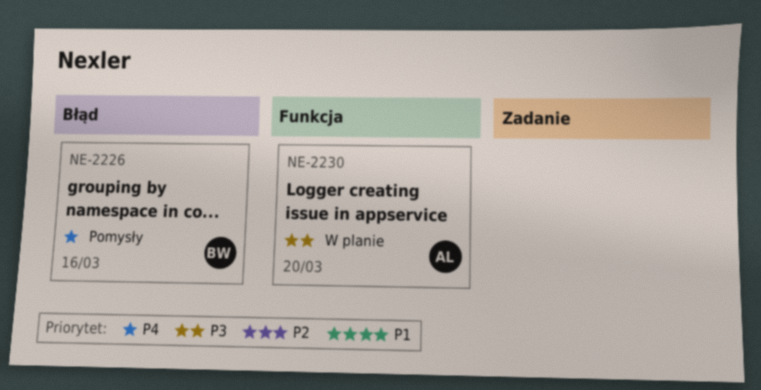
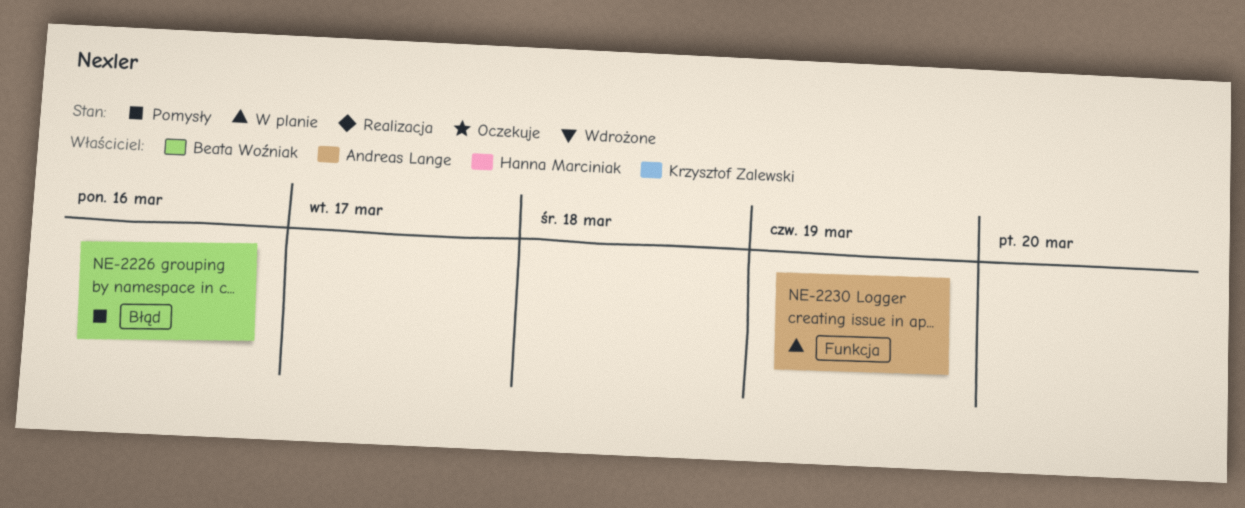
NE-2230, due: Mar 20 -> Mar 19

